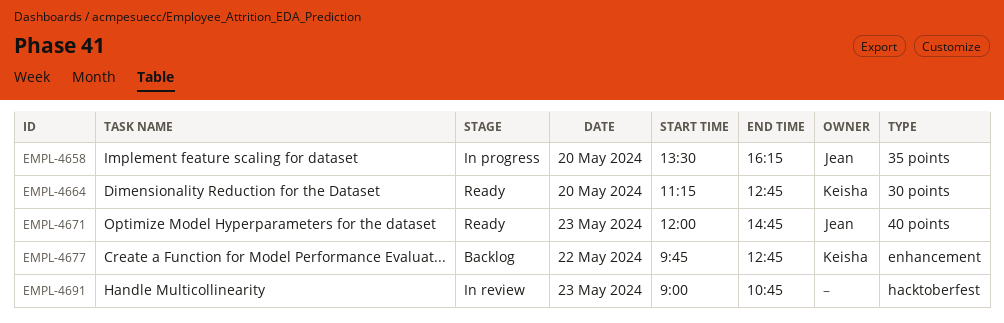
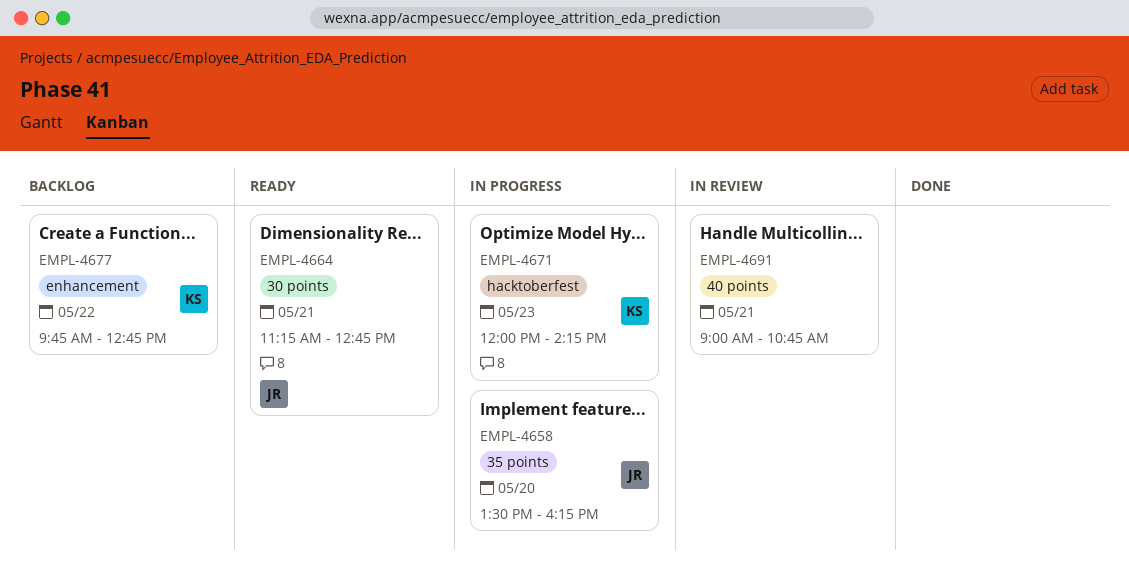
EMPL-4664, owner: Keisha -> Jean
EMPL-4664, day: May 20 -> May 21
EMPL-4671, status: Ready -> In progress
EMPL-4671, owner: Jean -> Keisha
EMPL-4671, label: 40 points -> hacktoberfest
EMPL-4671, ends: 14:45 -> 14:15
EMPL-4691, label: hacktoberfest -> 40 points
EMPL-4691, day: May 23 -> May 21

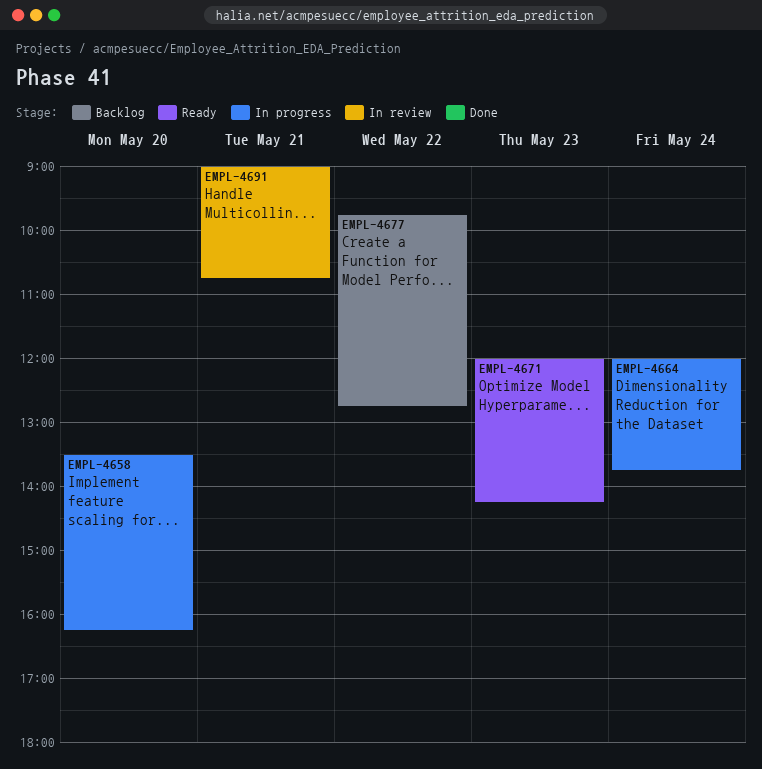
EMPL-4664, status: Ready -> In progress
EMPL-4664, day: May 21 -> May 24
EMPL-4664, begins: 11:15 -> 12:00
EMPL-4664, ends: 12:45 -> 13:45
EMPL-4671, status: In progress -> Ready

